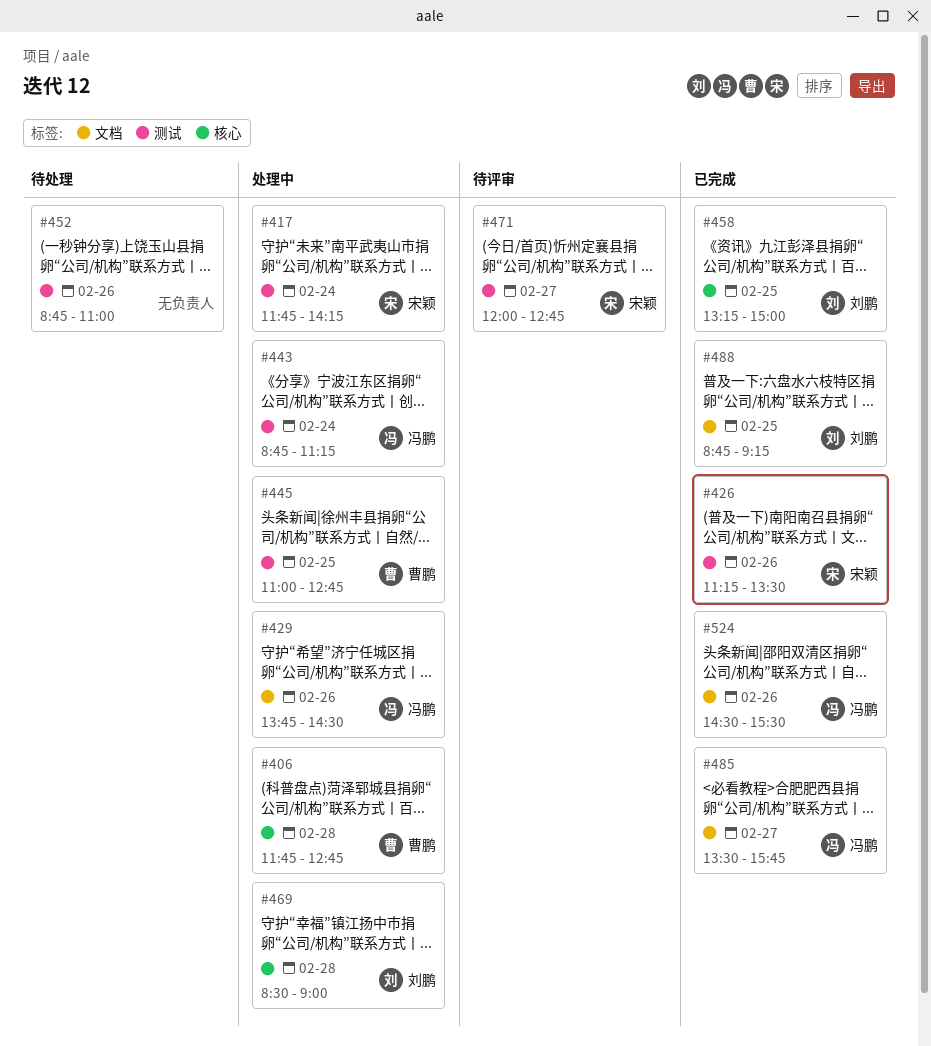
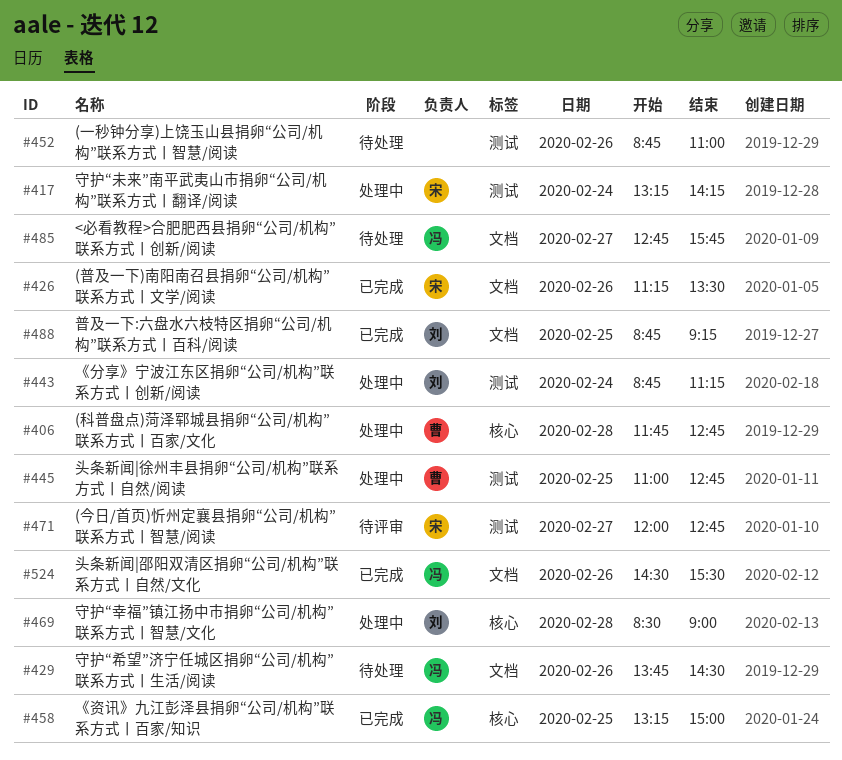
#417, begins: 11:45 -> 13:15
#426, label: 测试 -> 文档
#429, status: 处理中 -> 待处理
#443, owner: 冯鹏 -> 刘鹏
#458, owner: 刘鹏 -> 冯鹏
#485, status: 已完成 -> 待处理
#485, begins: 13:30 -> 12:45

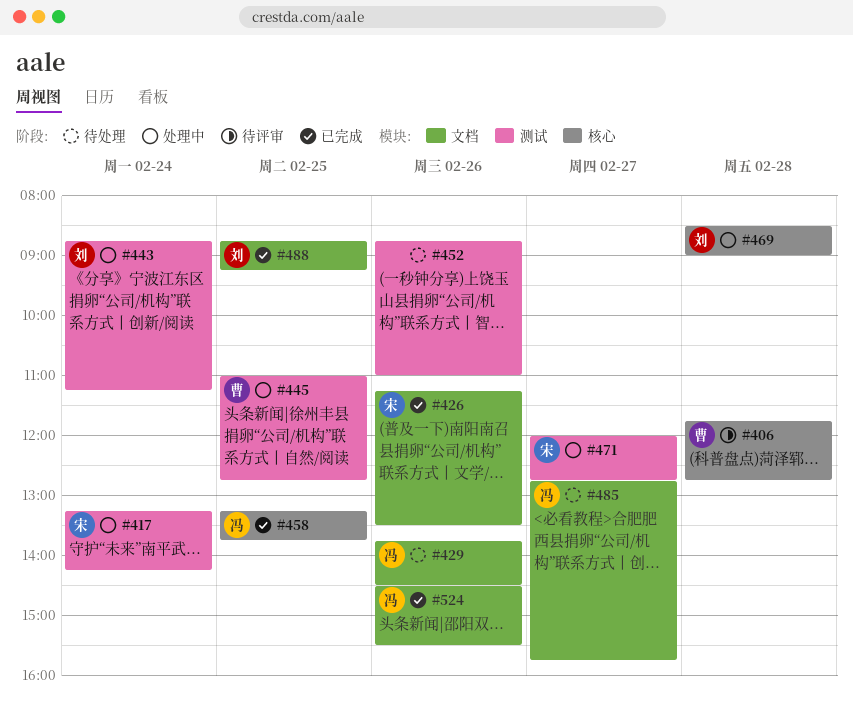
#406, status: 处理中 -> 待评审
#458, ends: 15:00 -> 13:45
#471, status: 待评审 -> 处理中

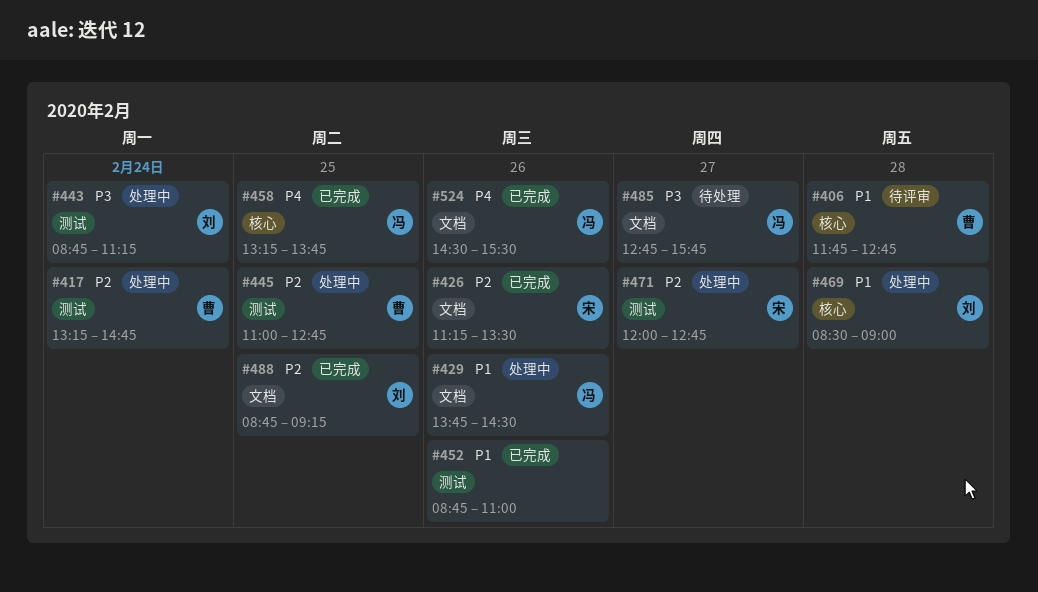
#417, owner: 宋 -> 曹
#417, ends: 14:15 -> 14:45
#429, status: 待处理 -> 处理中
#452, status: 待处理 -> 已完成

